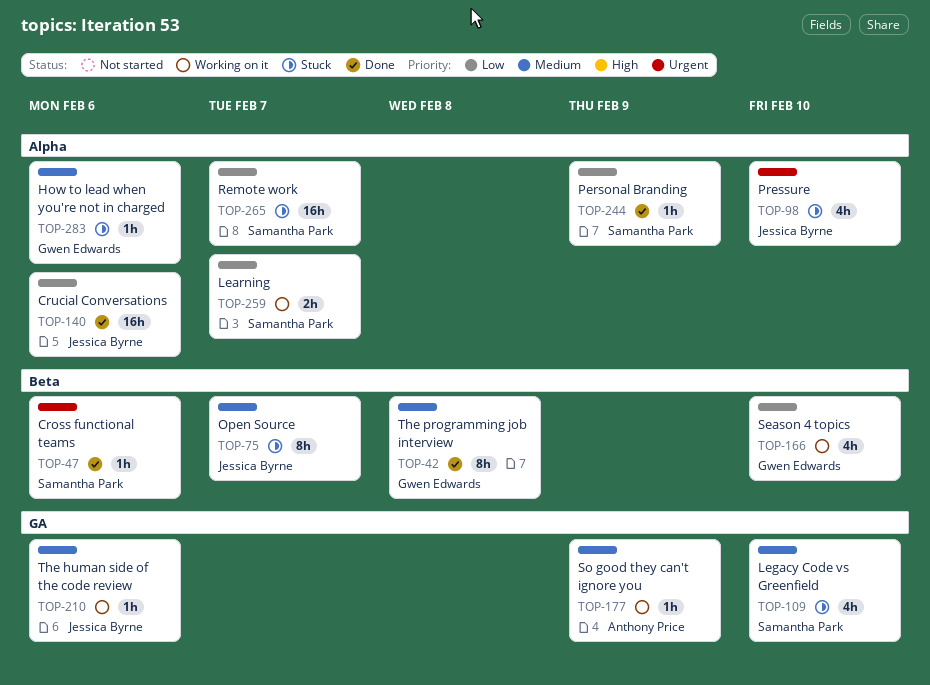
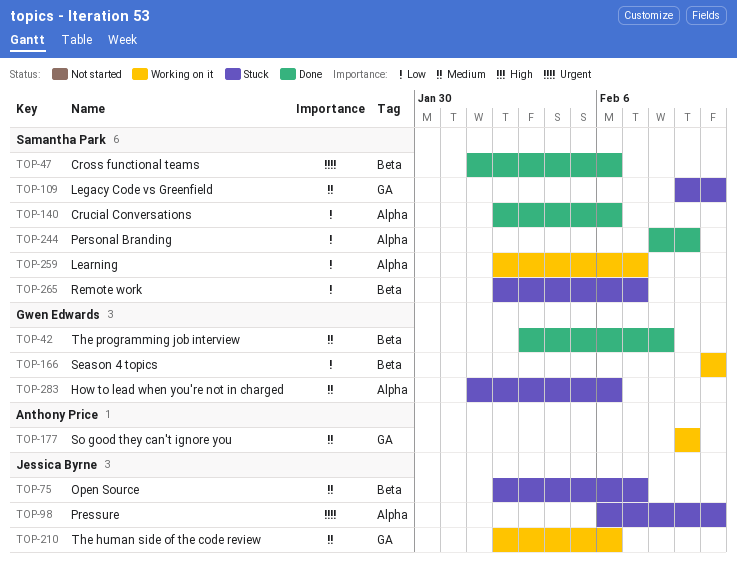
TOP-140, owner: Jessica Byrne -> Samantha Park
TOP-265, label: Alpha -> Beta

